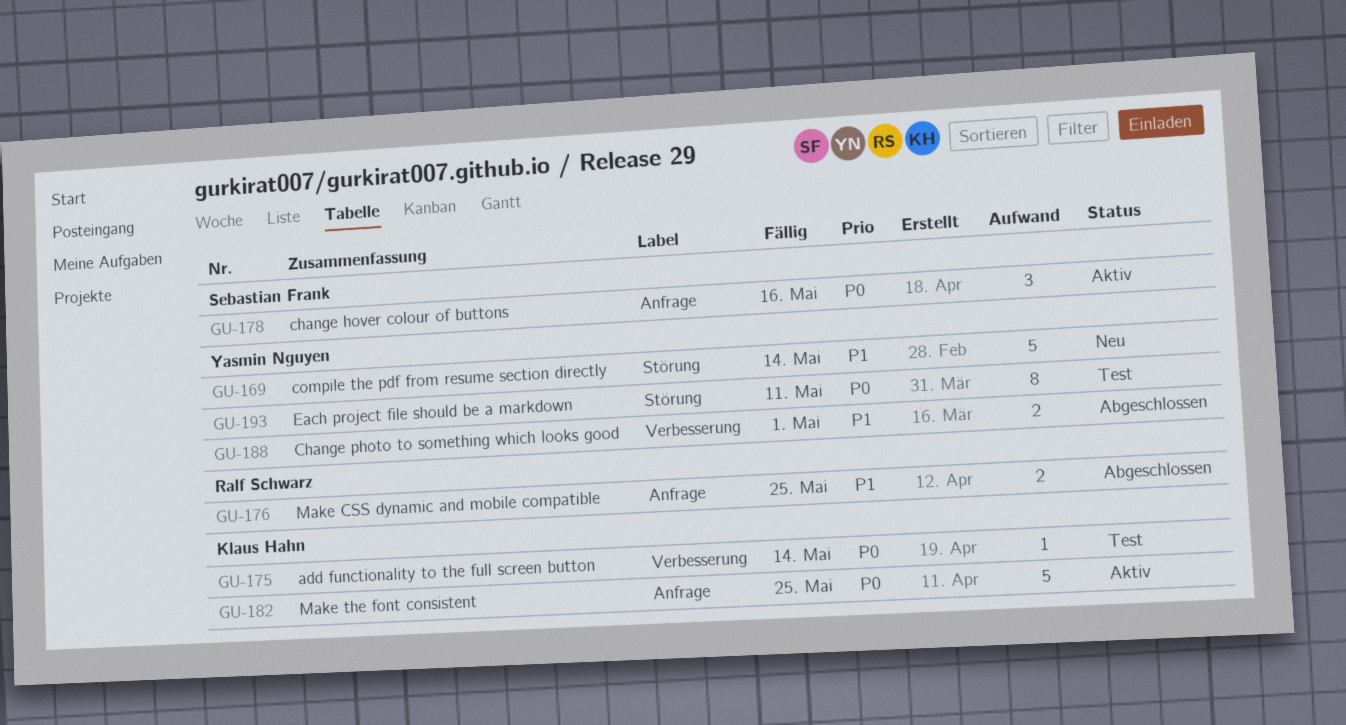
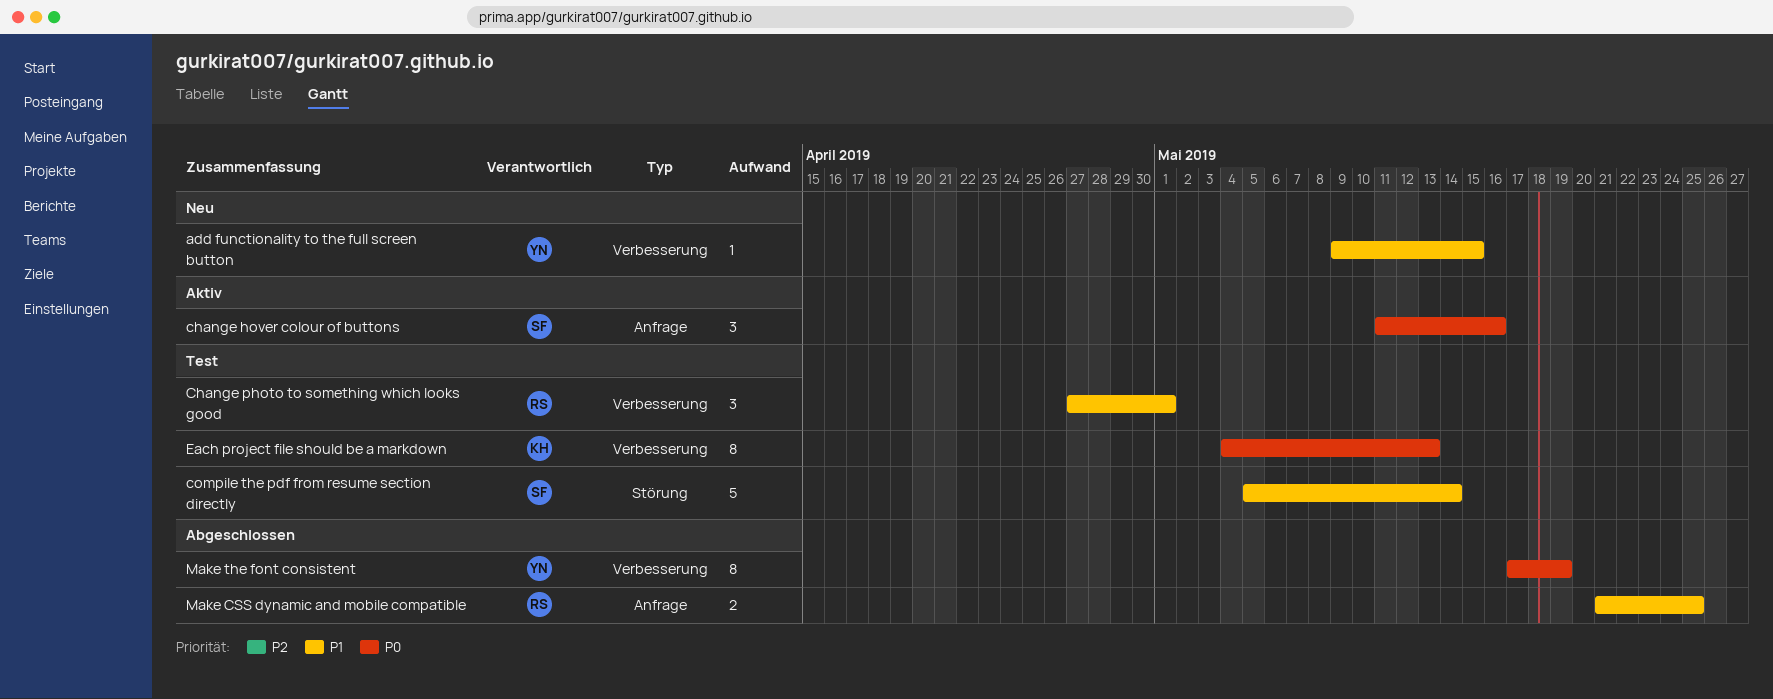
add functionality to the full screen button, status: Test -> Neu
add functionality to the full screen button, owner: Klaus Hahn -> Yasmin Nguyen
add functionality to the full screen button, priority: P0 -> P1
add functionality to the full screen button, due: May 14 -> May 15
Change photo to something which looks good, status: Abgeschlossen -> Test
Change photo to something which looks good, owner: Yasmin Nguyen -> Ralf Schwarz
Change photo to something which looks good, estimate: 2 -> 3
compile the pdf from resume section directly, status: Neu -> Test
compile the pdf from resume section directly, owner: Yasmin Nguyen -> Sebastian Frank
Each project file should be a markdown, owner: Yasmin Nguyen -> Klaus Hahn
Each project file should be a markdown, label: Störung -> Verbesserung
Each project file should be a markdown, due: May 11 -> May 13
Make the font consistent, status: Aktiv -> Abgeschlossen
Make the font consistent, owner: Klaus Hahn -> Yasmin Nguyen
Make the font consistent, label: Anfrage -> Verbesserung
Make the font consistent, estimate: 5 -> 8
Make the font consistent, due: May 25 -> May 19

